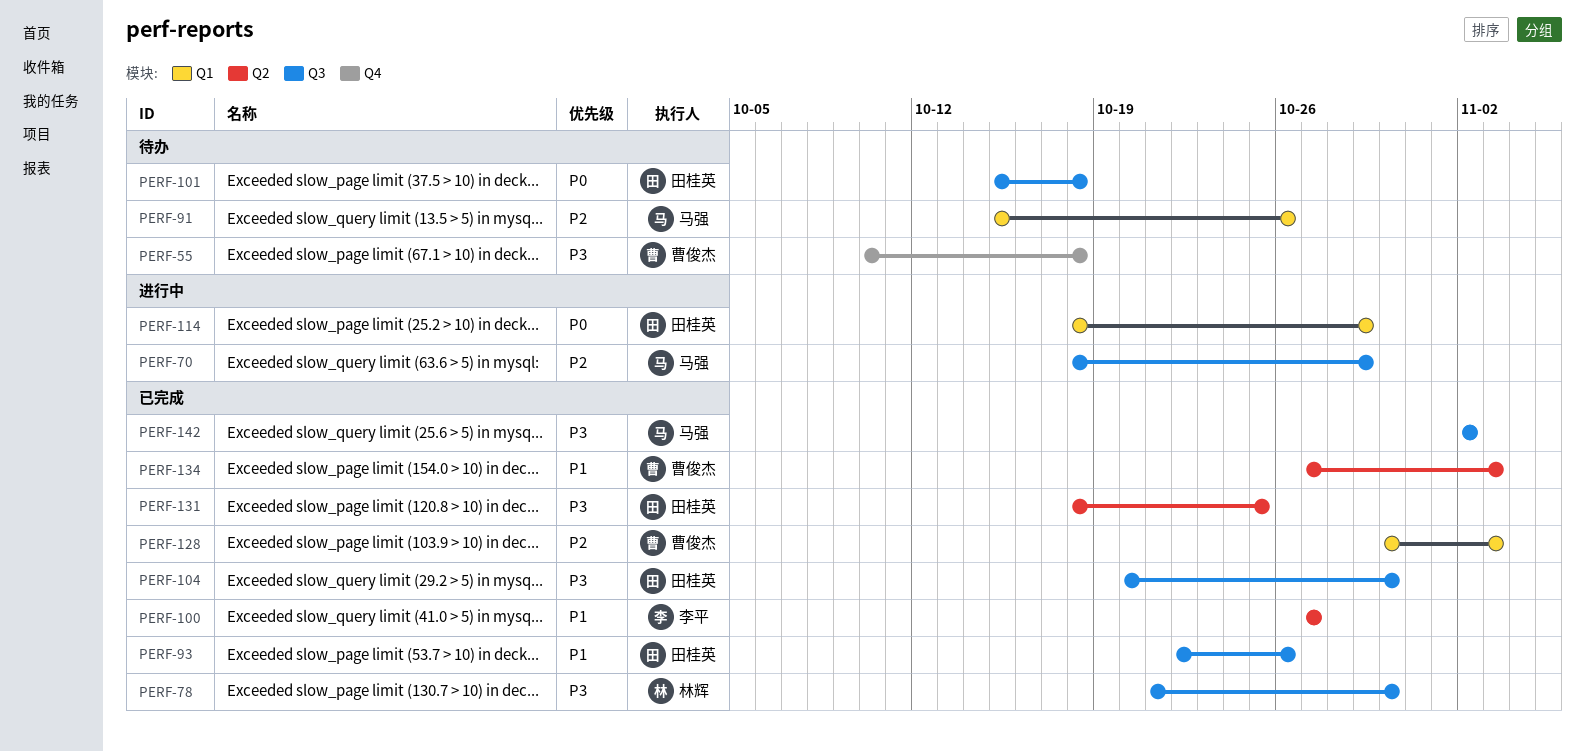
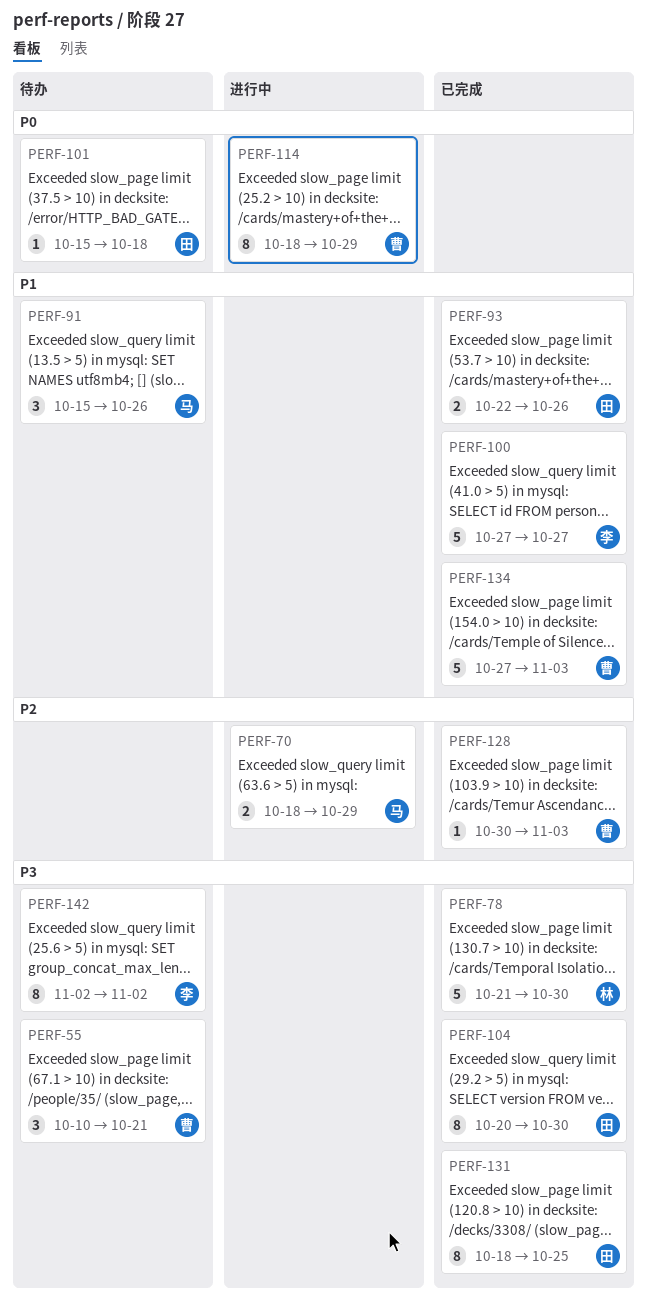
PERF-55, due: Oct 18 -> Oct 21
PERF-91, priority: P2 -> P1
PERF-114, owner: 田桂英 -> 曹俊杰
PERF-142, status: 已完成 -> 待办
PERF-142, owner: 马强 -> 李平

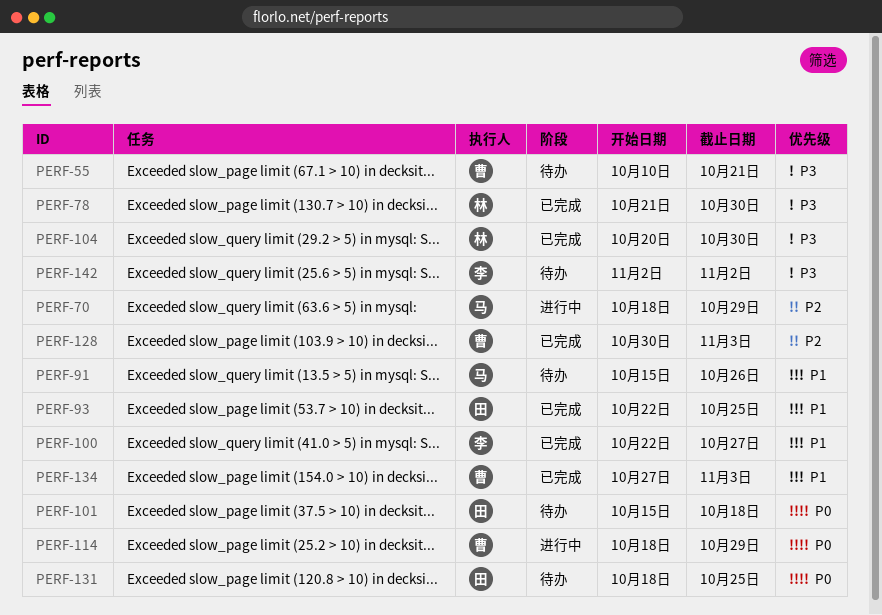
PERF-93, due: Oct 26 -> Oct 25
PERF-100, start: Oct 27 -> Oct 22
PERF-104, owner: 田 -> 林
PERF-131, status: 已完成 -> 待办
PERF-131, priority: P3 -> P0

